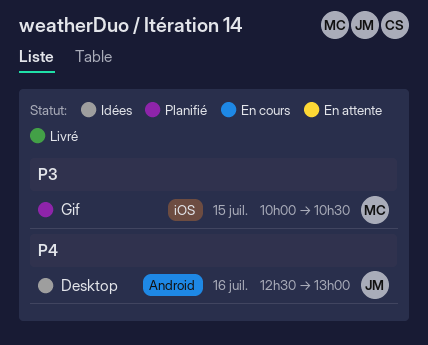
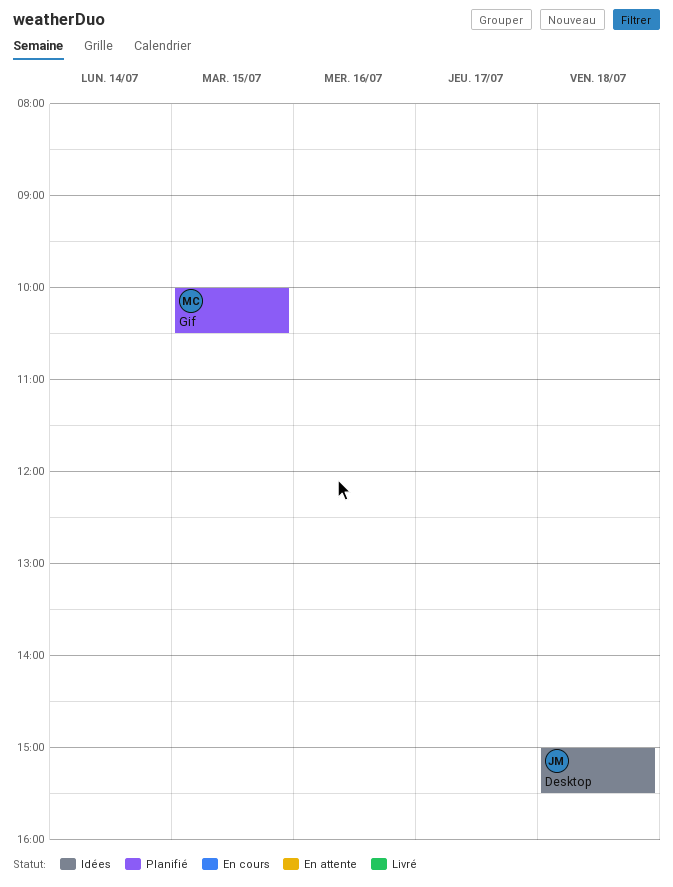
Desktop, day: Jul 16 -> Jul 18
Desktop, begins: 12:30 -> 15:00
Desktop, ends: 13:00 -> 15:30

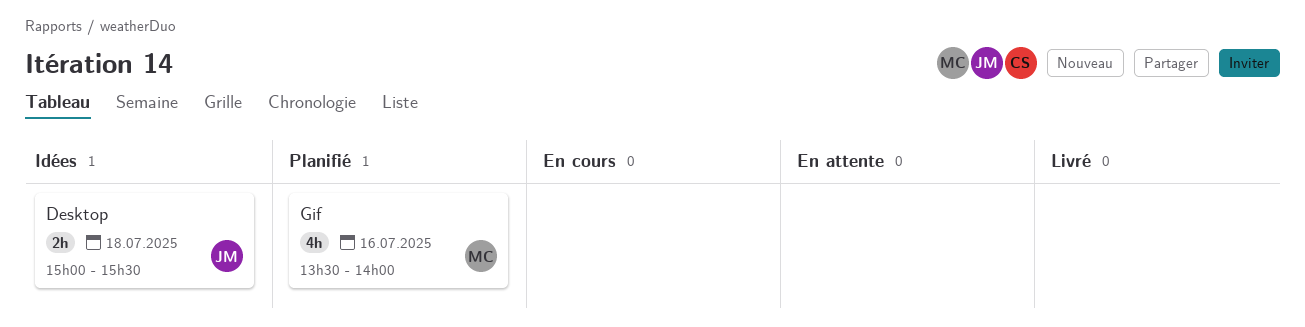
Gif, day: Jul 15 -> Jul 16
Gif, begins: 10:00 -> 13:30
Gif, ends: 10:30 -> 14:00

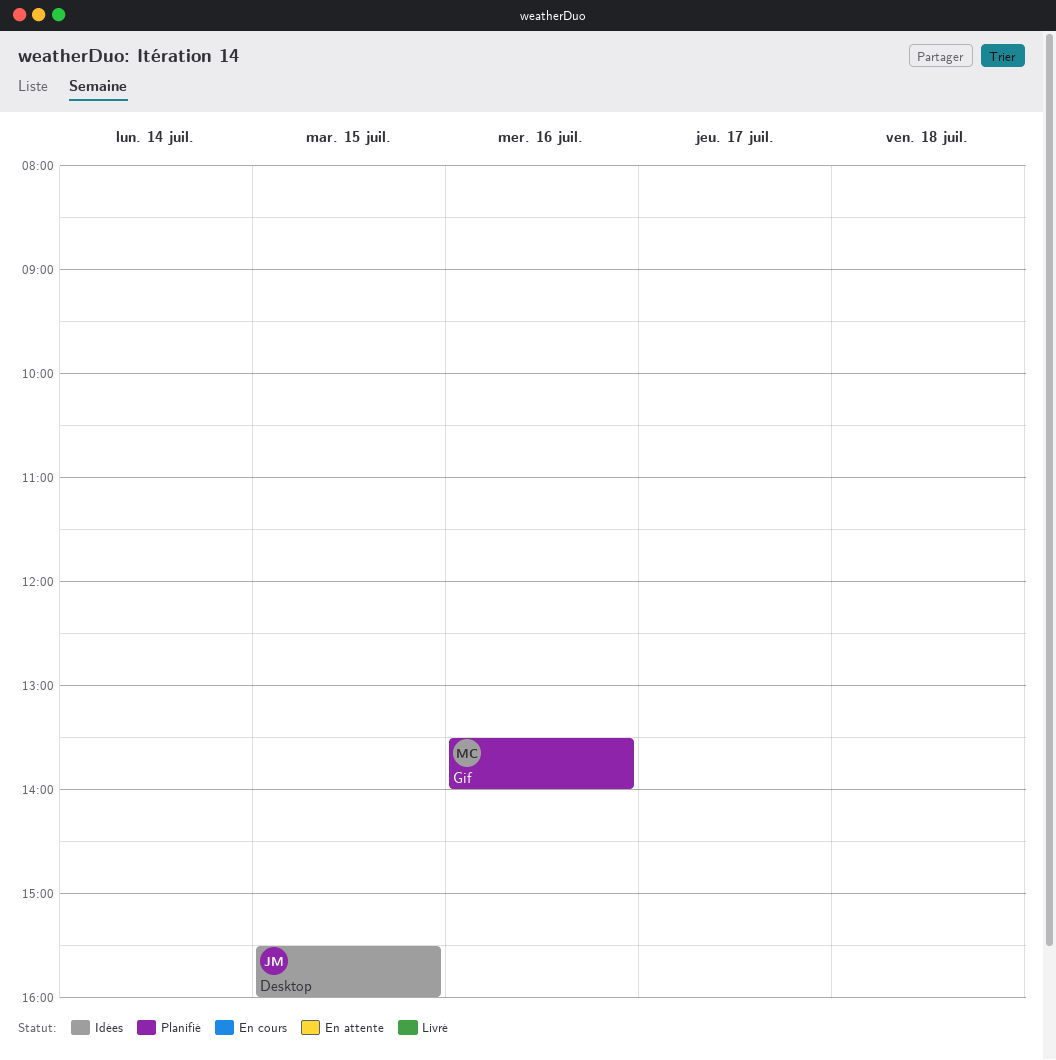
Desktop, day: Jul 18 -> Jul 15
Desktop, begins: 15:00 -> 15:30
Desktop, ends: 15:30 -> 16:00

